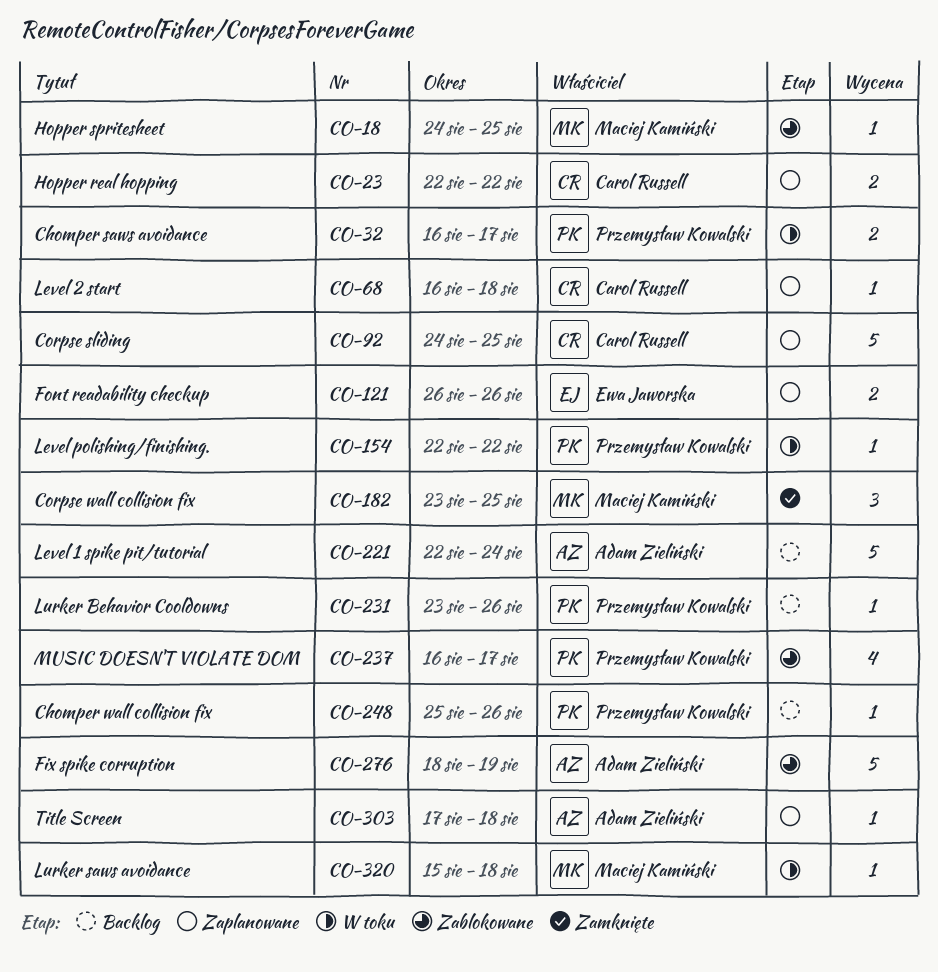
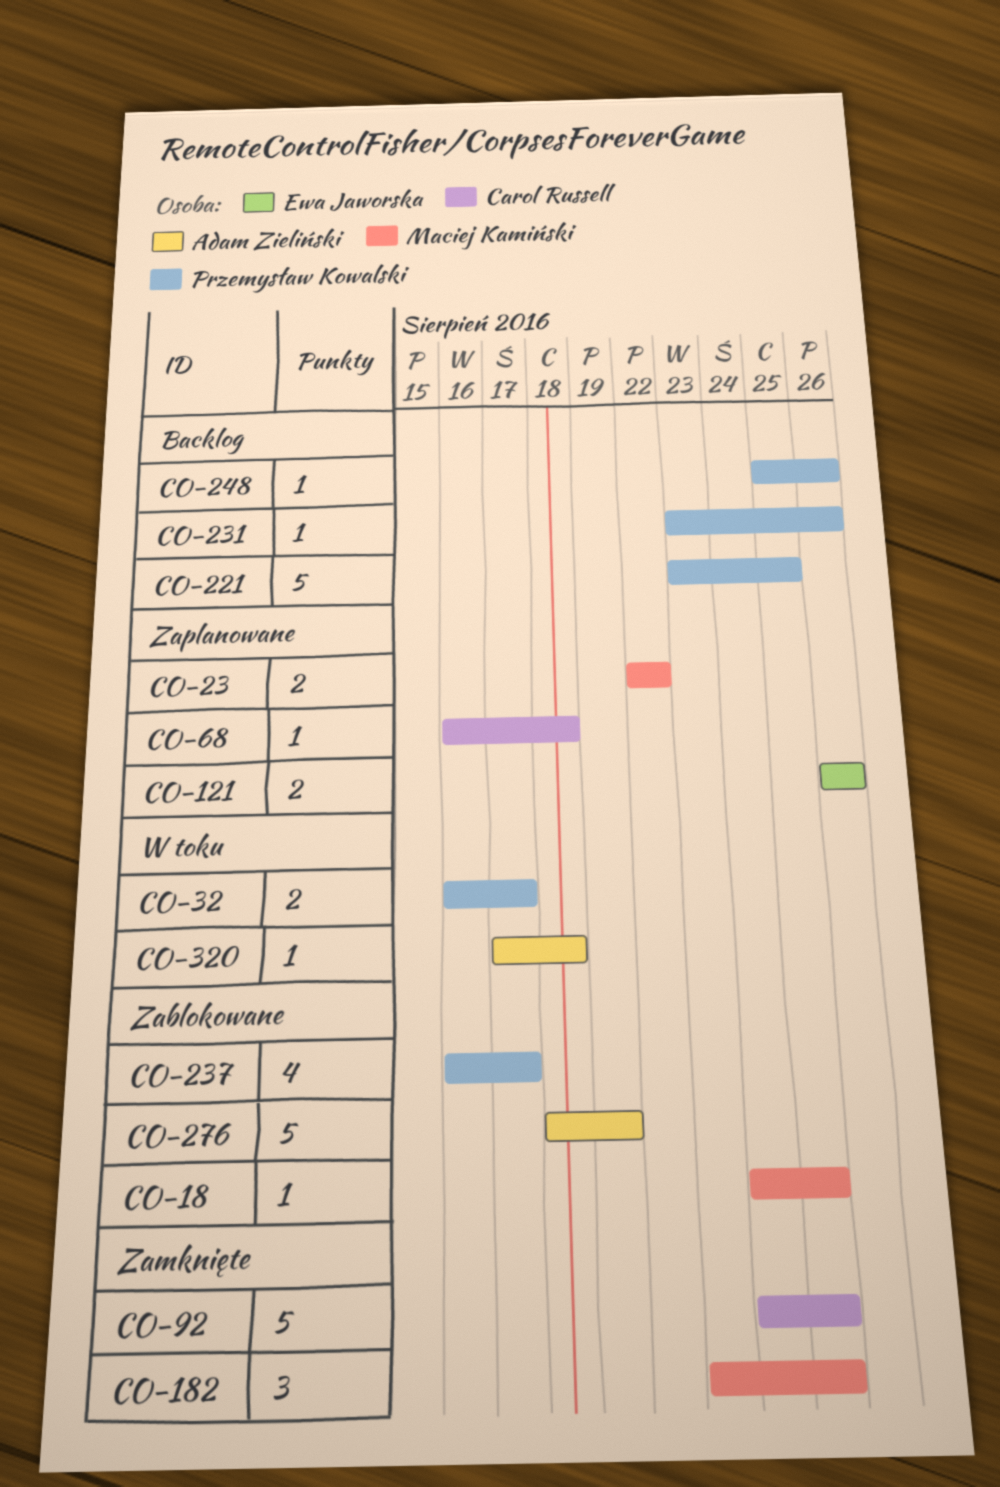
CO-23, owner: Carol Russell -> Maciej Kamiński
CO-92, status: Zaplanowane -> Zamknięte
CO-154: present -> none
CO-221, owner: Adam Zieliński -> Przemysław Kowalski
CO-221, start: Aug 22 -> Aug 23
CO-221, due: Aug 24 -> Aug 25
CO-303: present -> none
CO-320, owner: Maciej Kamiński -> Adam Zieliński
CO-320, start: Aug 15 -> Aug 17

